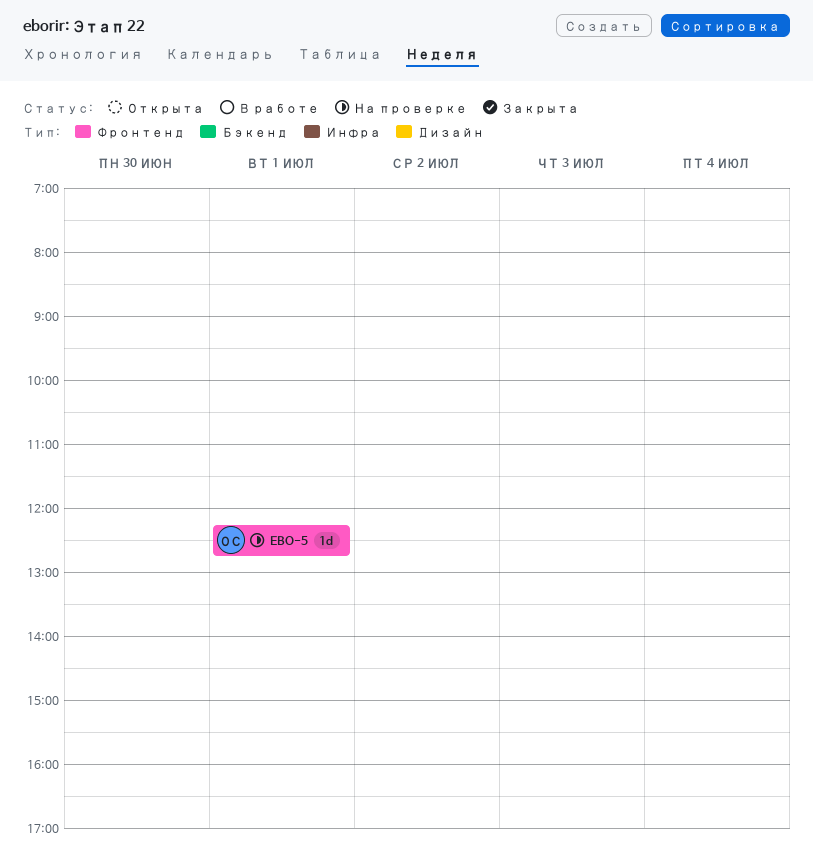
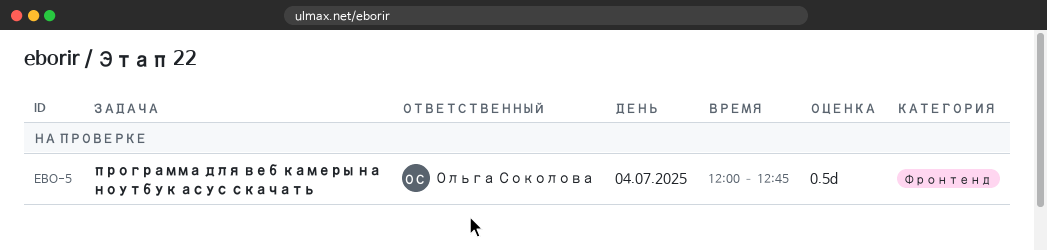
EBO-5, estimate: 1d -> 0.5d
EBO-5, day: Jul 1 -> Jul 4
EBO-5, begins: 12:15 -> 12:00

